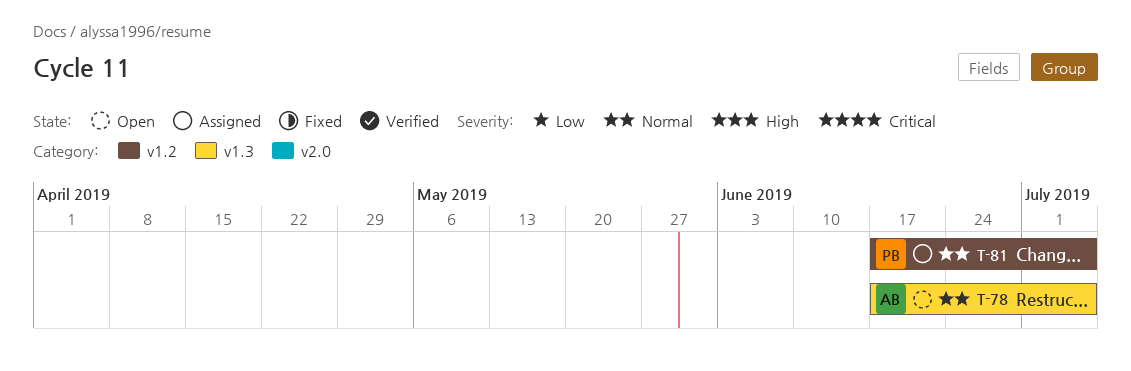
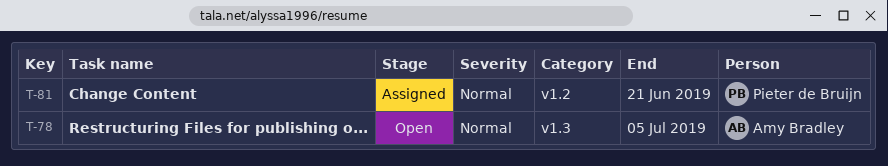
T-81, due: Jul 5 -> Jun 21

